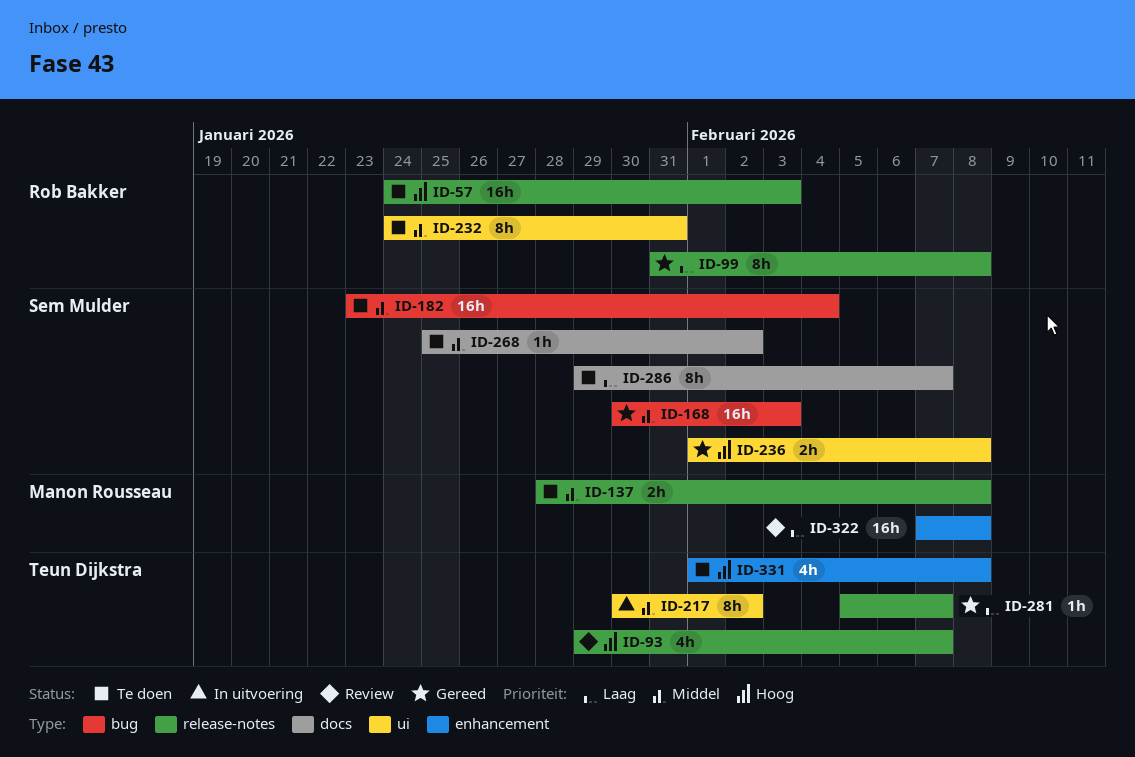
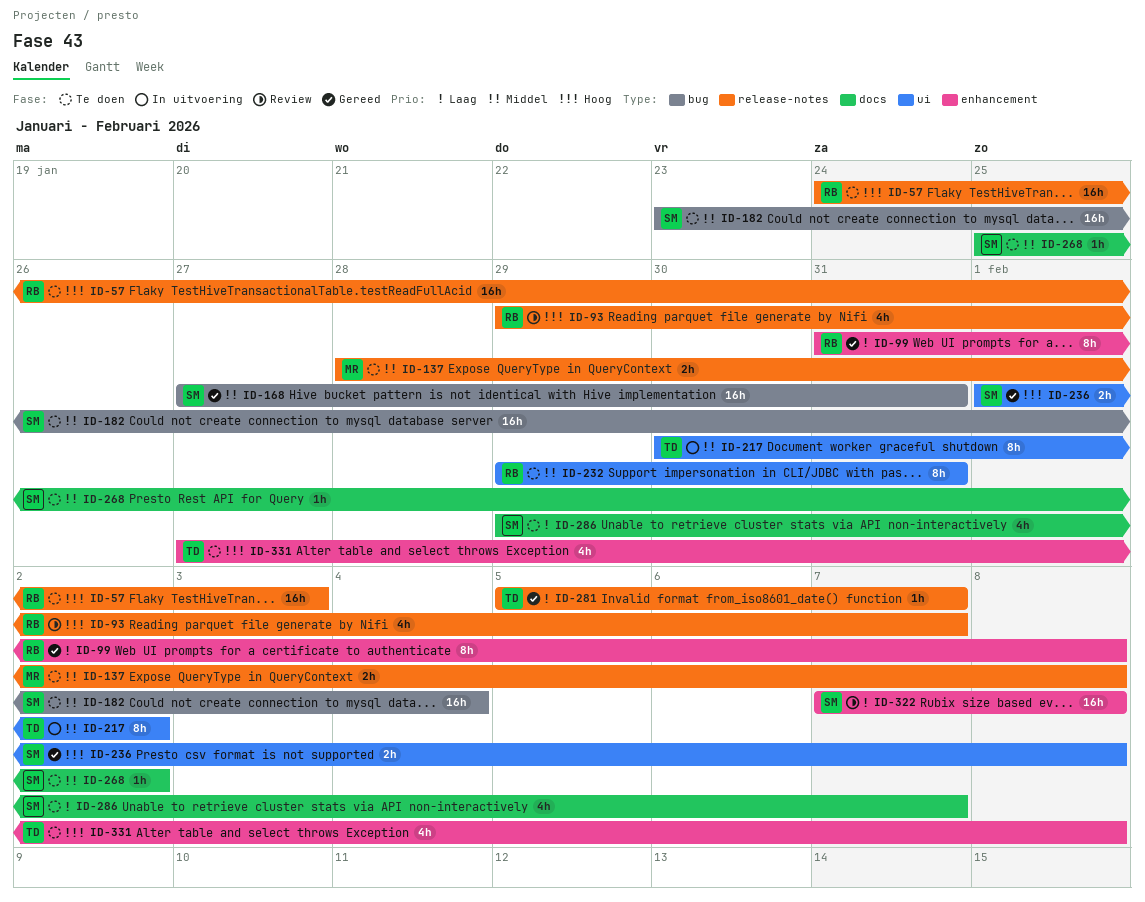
ID-93, owner: Teun Dijkstra -> Rob Bakker
ID-99, label: release-notes -> enhancement
ID-168, start: Jan 30 -> Jan 27
ID-168, due: Feb 3 -> Jan 31
ID-232, start: Jan 24 -> Jan 29
ID-286, estimate: 8h -> 4h
ID-322, owner: Manon Rousseau -> Sem Mulder
ID-331, start: Feb 1 -> Jan 27

